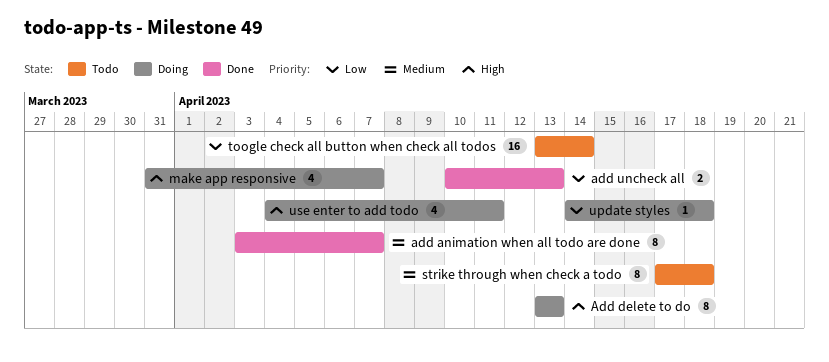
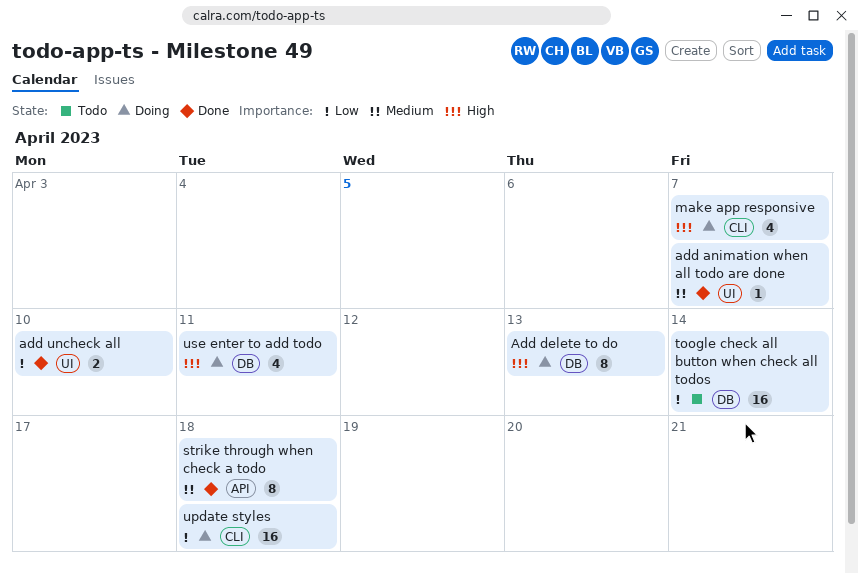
add animation when all todo are done, estimate: 8 -> 1
add uncheck all, due: Apr 13 -> Apr 10
strike through when check a todo, status: Todo -> Done
update styles, estimate: 1 -> 16

